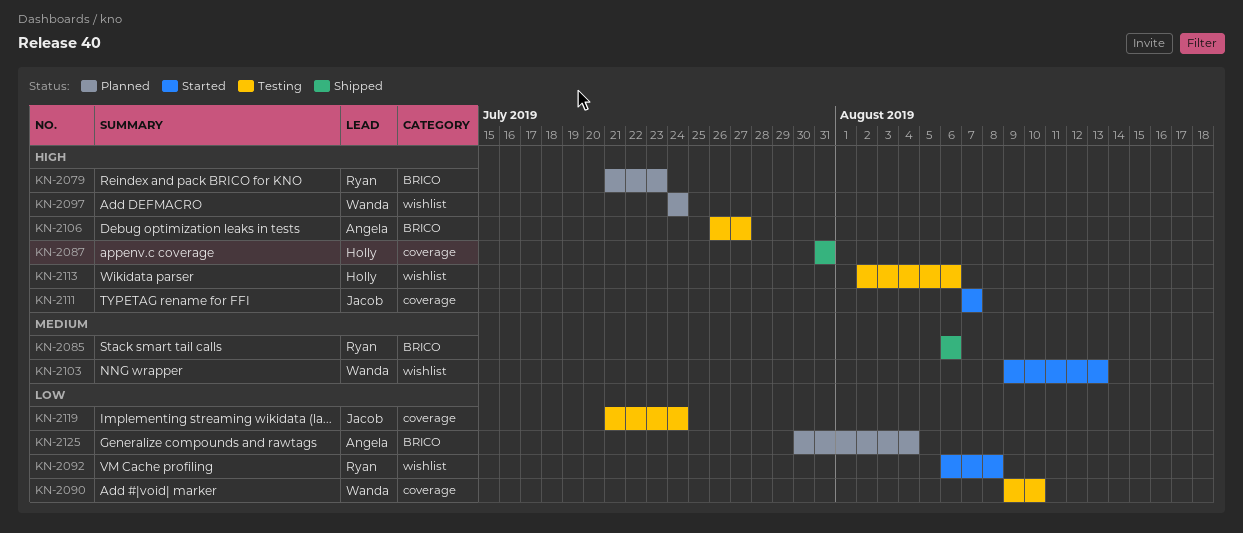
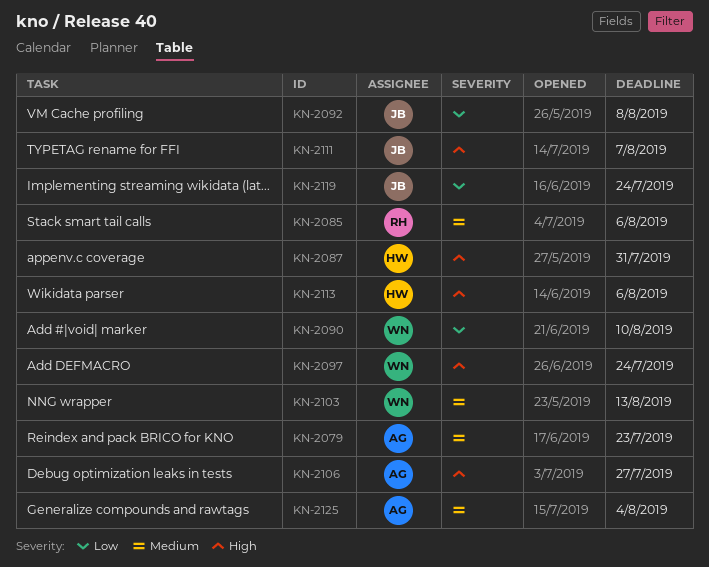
KN-2079, owner: Ryan -> Angela
KN-2079, priority: High -> Medium
KN-2092, owner: Ryan -> Jacob
KN-2125, priority: Low -> Medium

